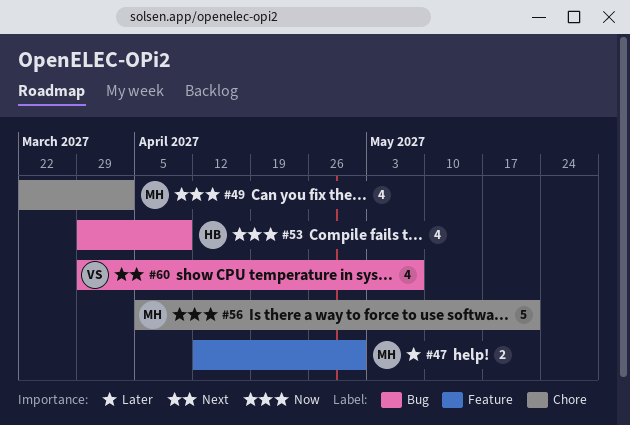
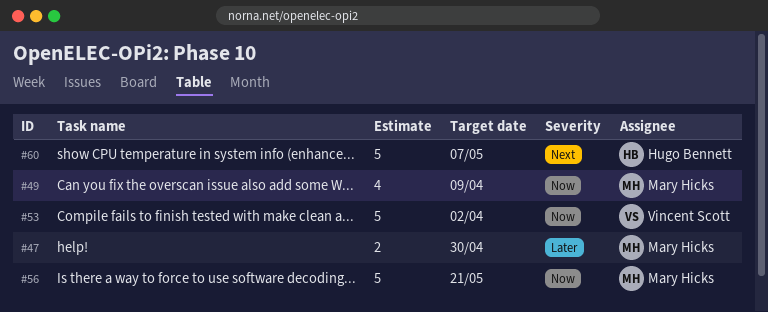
#49, due: Apr 2 -> Apr 9
#53, owner: Hugo Bennett -> Vincent Scott
#53, estimate: 4 -> 5
#53, due: Apr 9 -> Apr 2
#60, owner: Vincent Scott -> Hugo Bennett
#60, estimate: 4 -> 5

